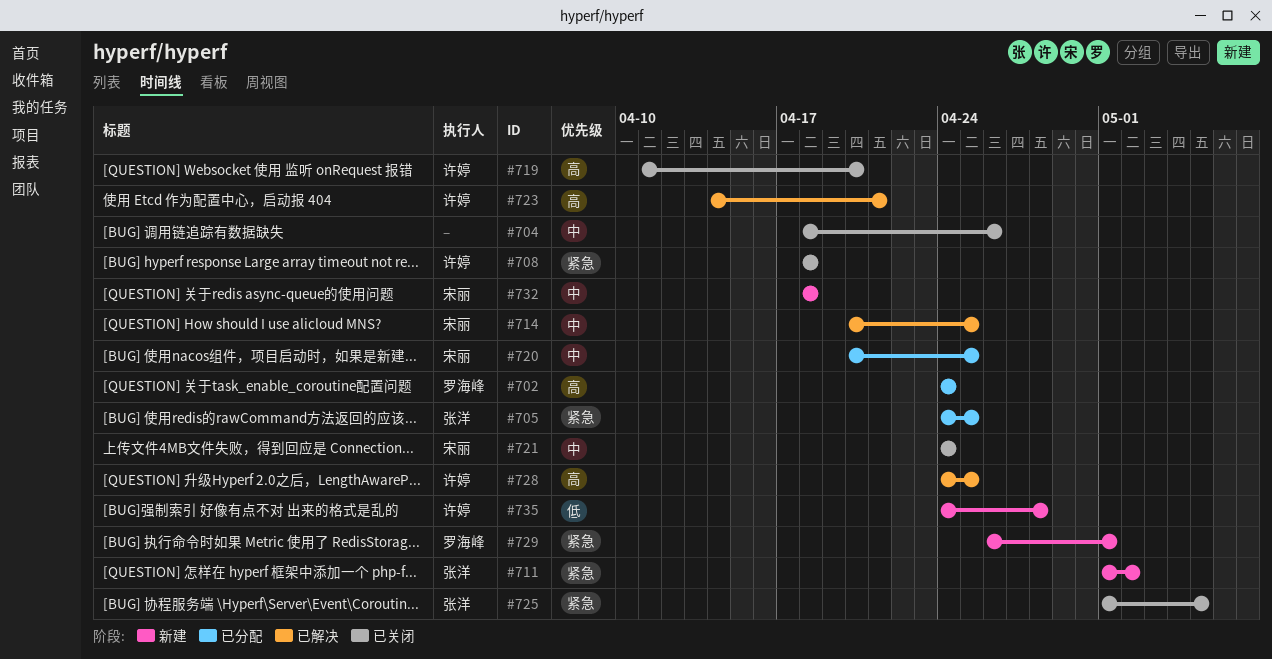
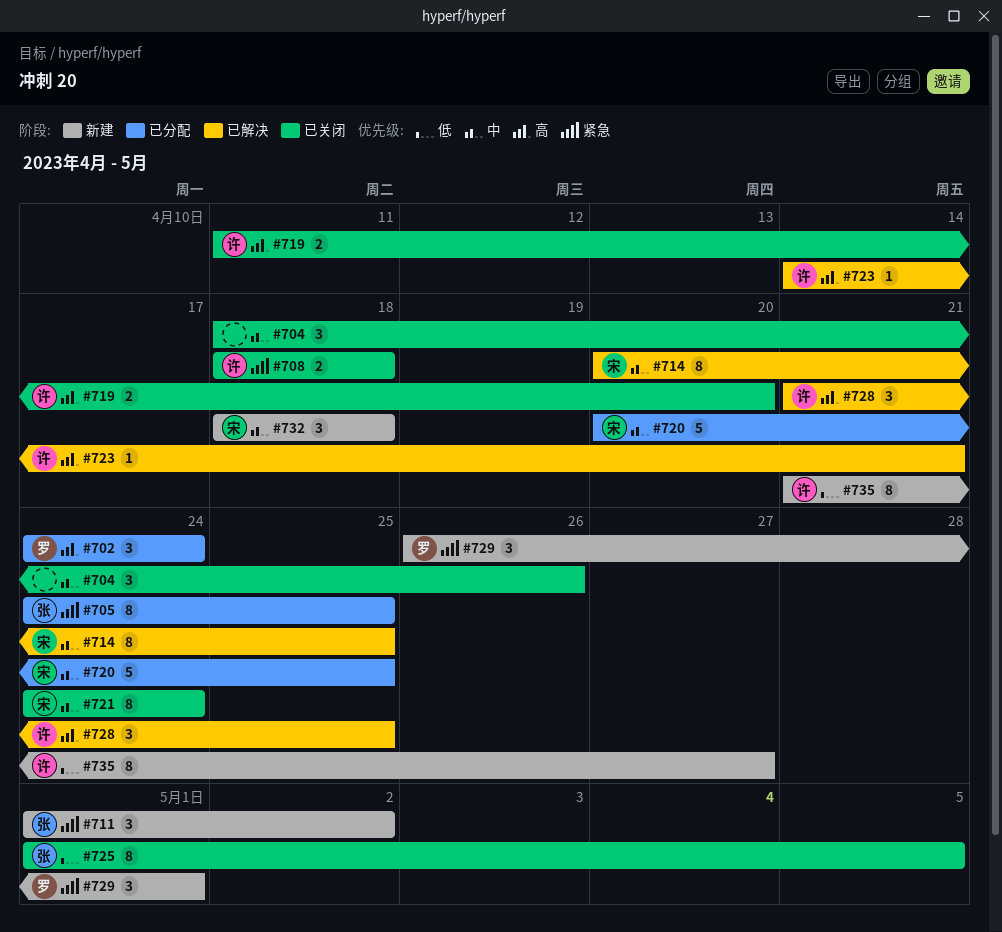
#725, priority: 紧急 -> 低
#728, start: Apr 24 -> Apr 21
#735, start: Apr 24 -> Apr 21
#735, due: Apr 28 -> Apr 27

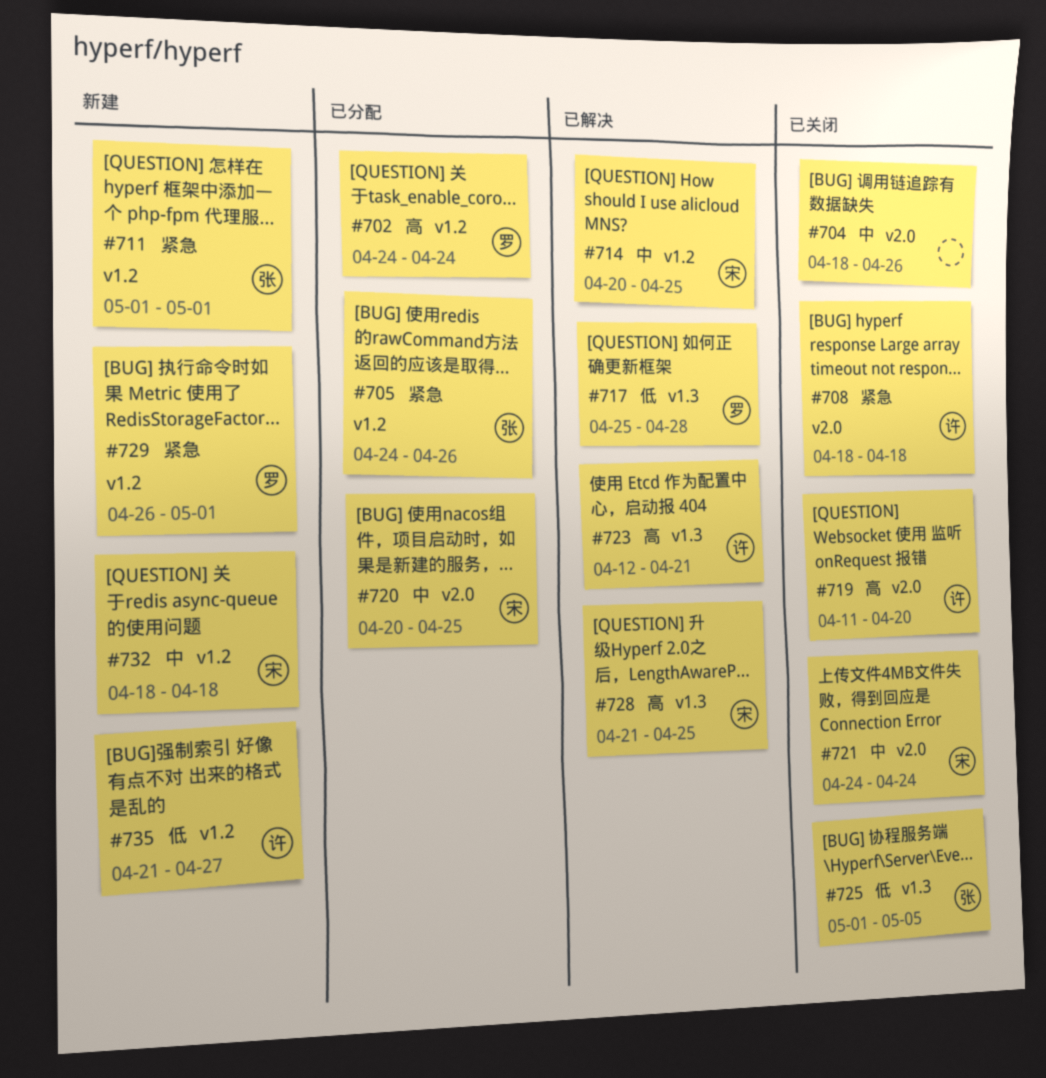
#705, due: Apr 25 -> Apr 26
#711, due: May 2 -> May 1
#717: none -> present
#723, start: Apr 14 -> Apr 12
#728, owner: 许 -> 宋

